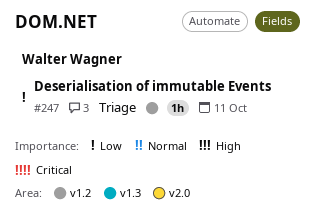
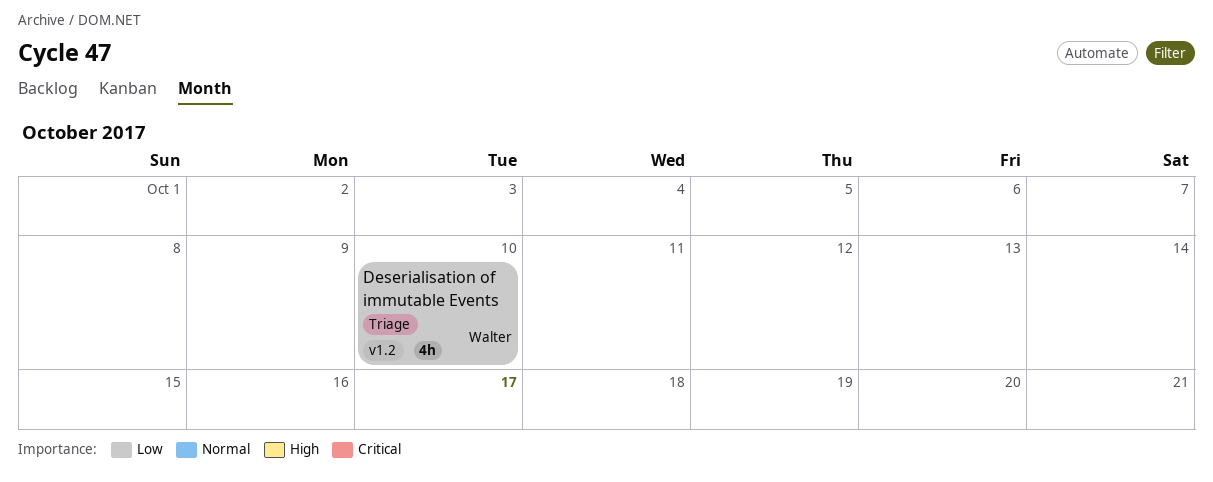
Deserialisation of immutable Events, estimate: 1h -> 4h
Deserialisation of immutable Events, due: Oct 11 -> Oct 10

